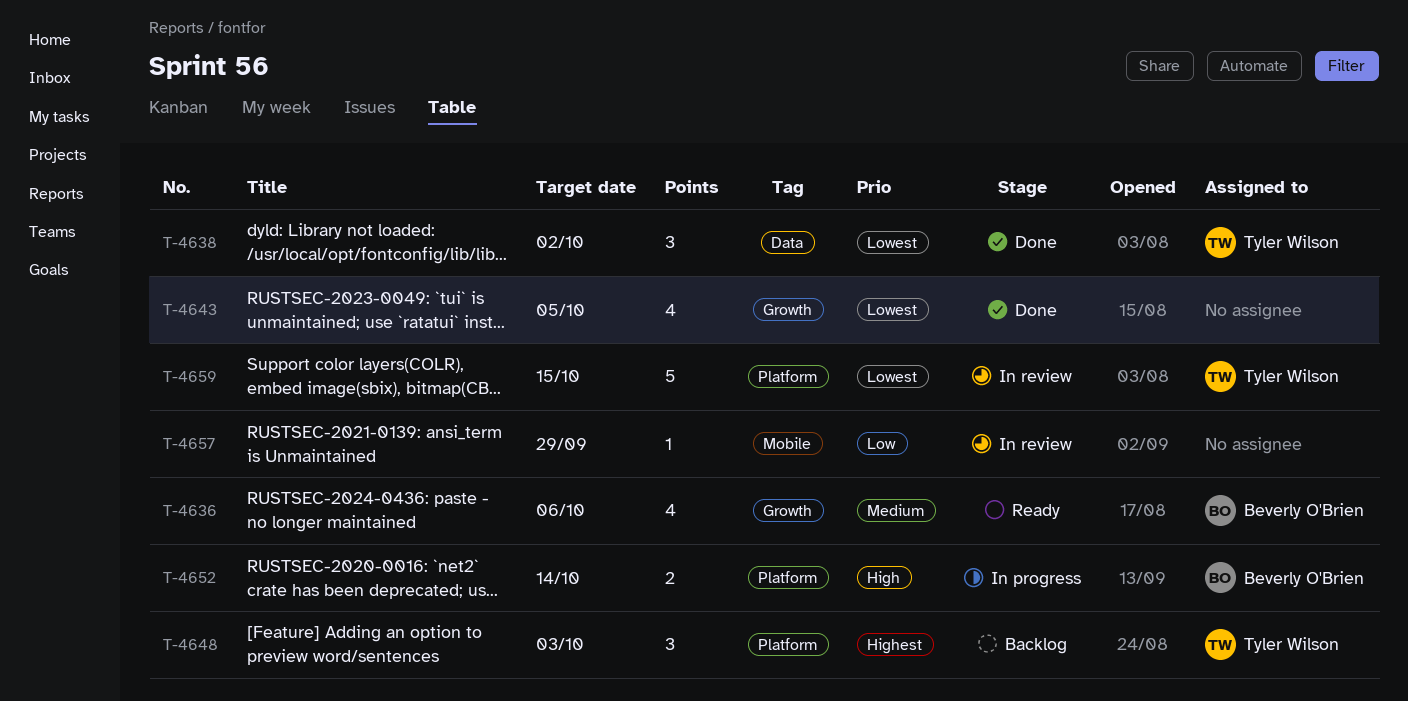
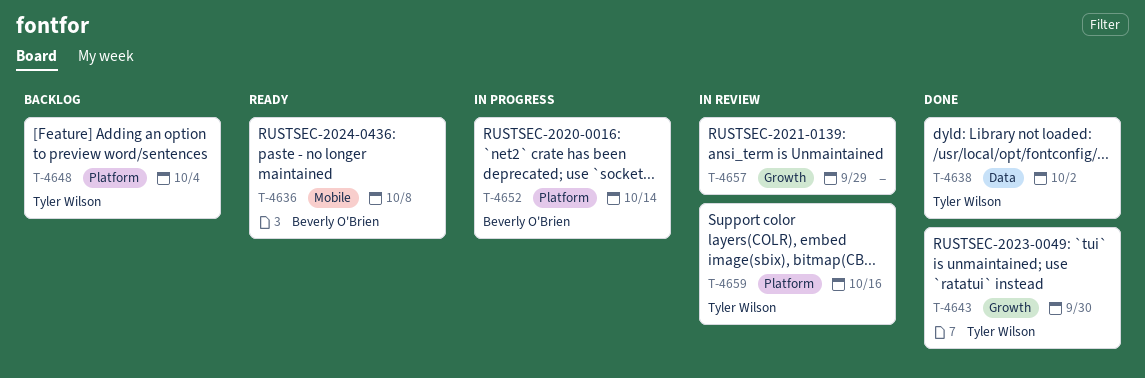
T-4636, label: Growth -> Mobile
T-4636, due: Oct 6 -> Oct 8
T-4643, owner: none -> Tyler Wilson
T-4643, due: Oct 5 -> Sep 30
T-4648, due: Oct 3 -> Oct 4
T-4657, label: Mobile -> Growth
T-4659, due: Oct 15 -> Oct 16

